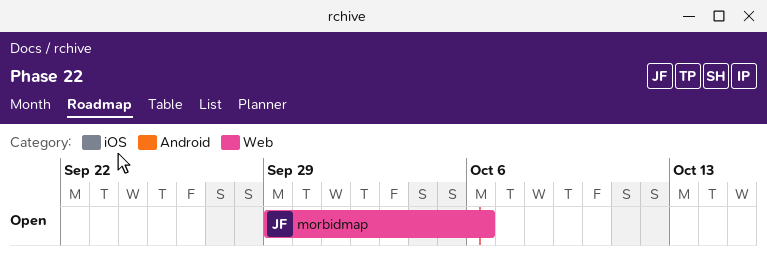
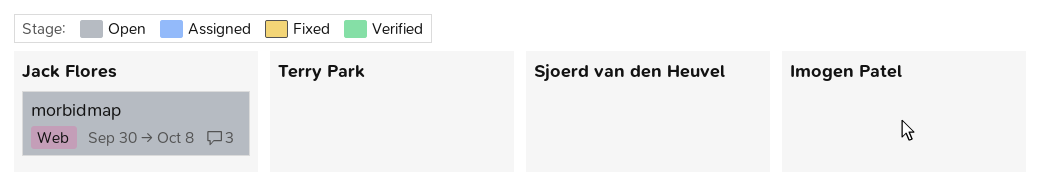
morbidmap, start: Sep 29 -> Sep 30
morbidmap, due: Oct 6 -> Oct 8

